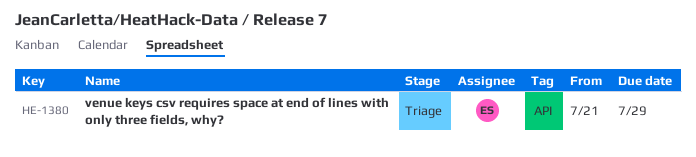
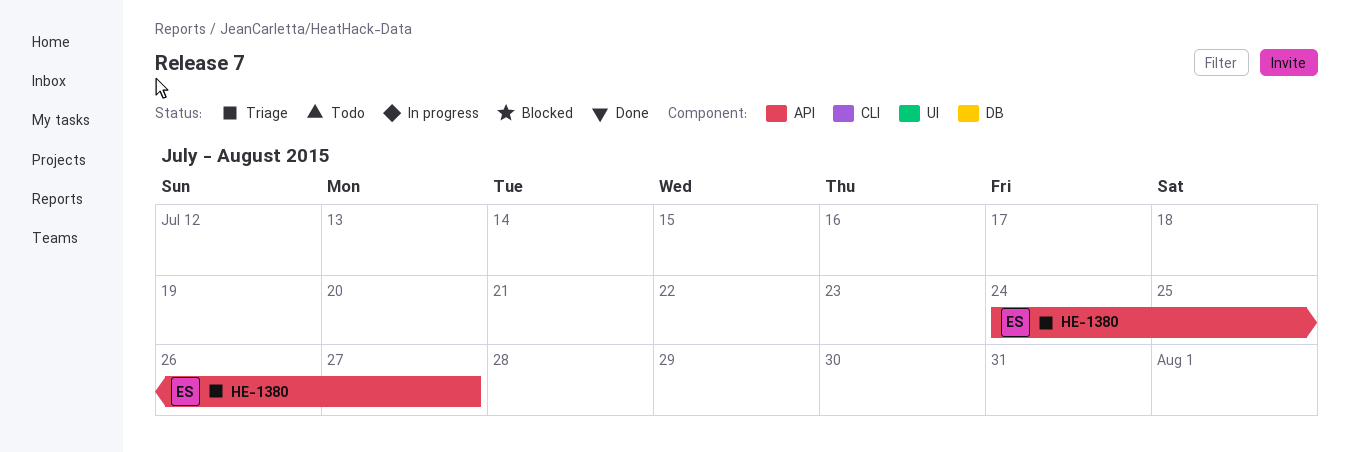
HE-1380, start: Jul 21 -> Jul 24
HE-1380, due: Jul 29 -> Jul 27

